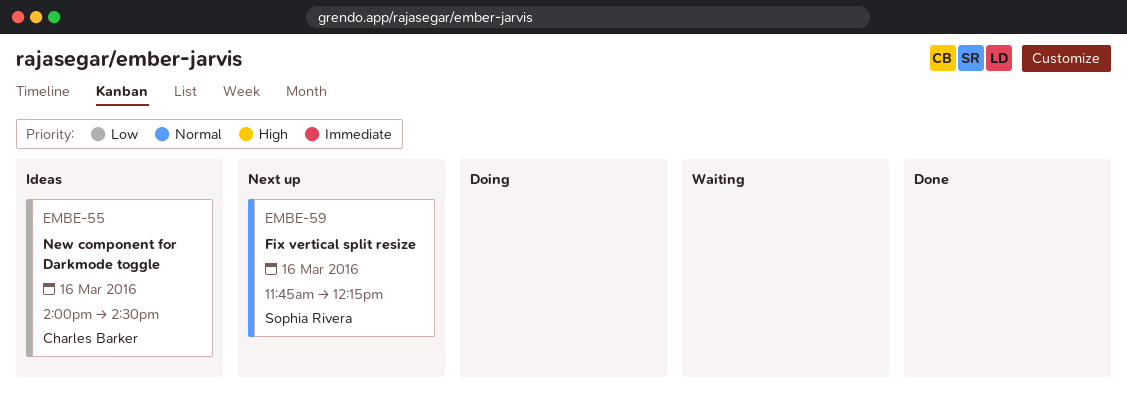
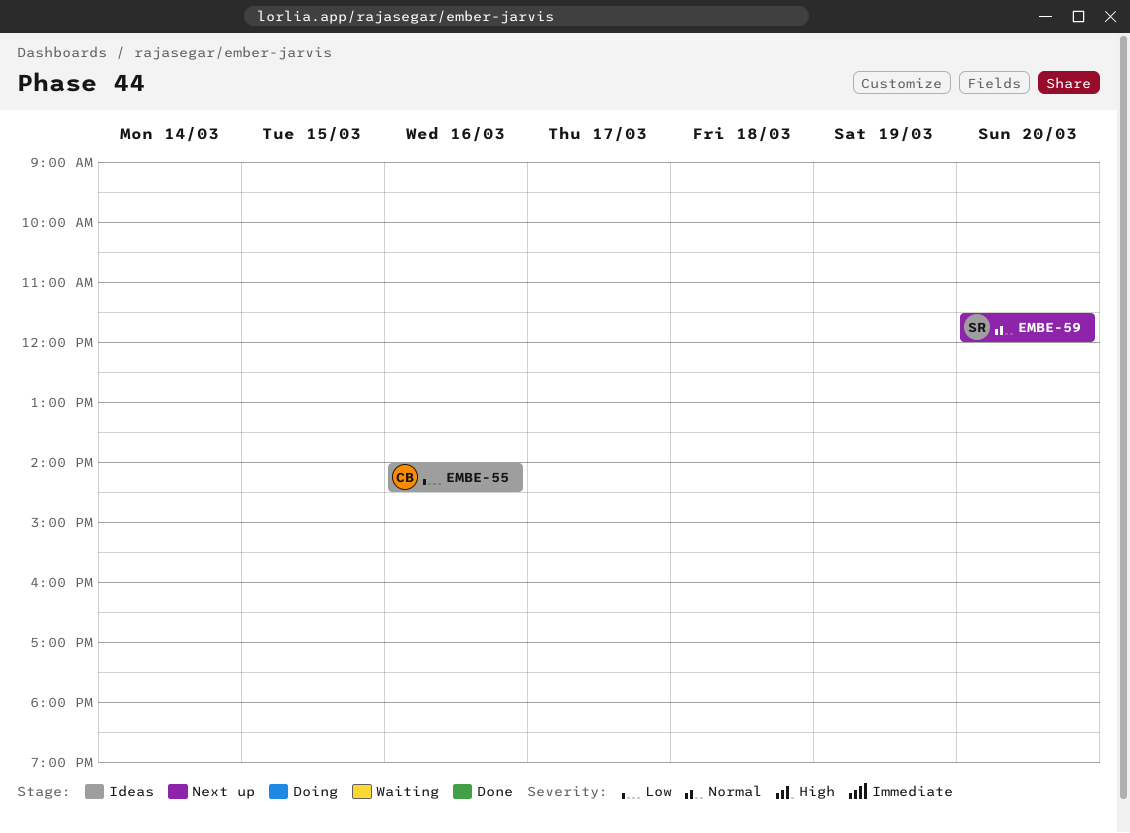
EMBE-59, day: Mar 16 -> Mar 20
EMBE-59, begins: 11:45 -> 11:30
EMBE-59, ends: 12:15 -> 12:00

